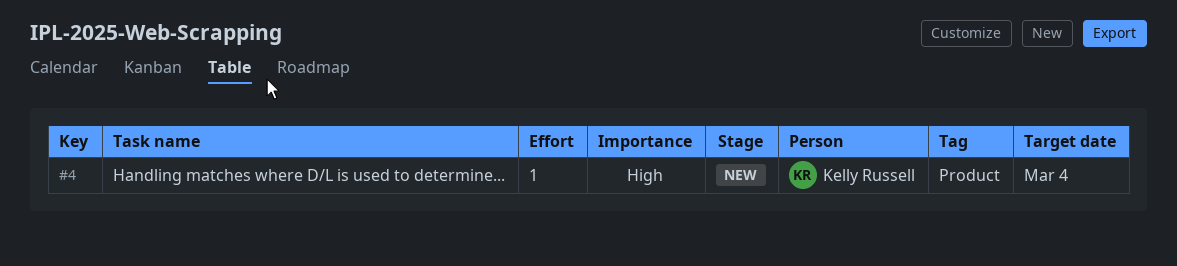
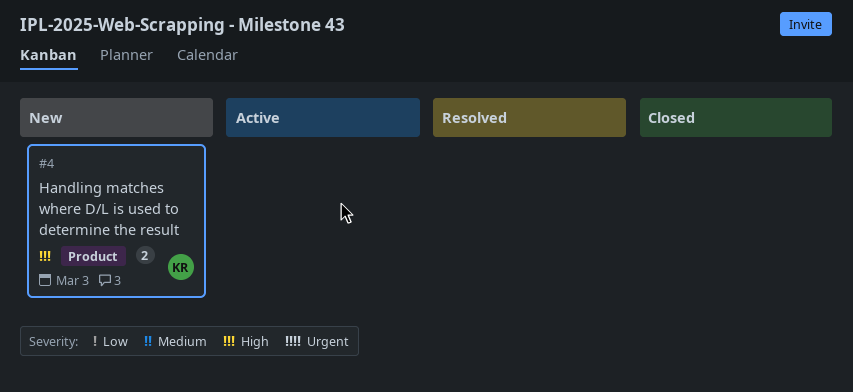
#4, estimate: 1 -> 2
#4, due: Mar 4 -> Mar 3

